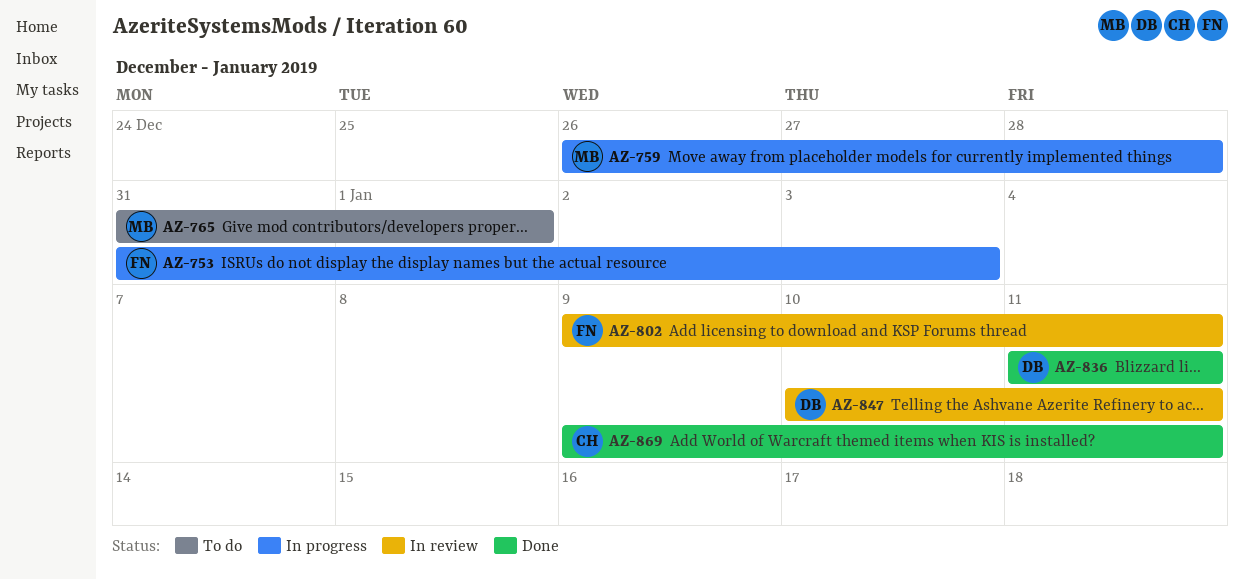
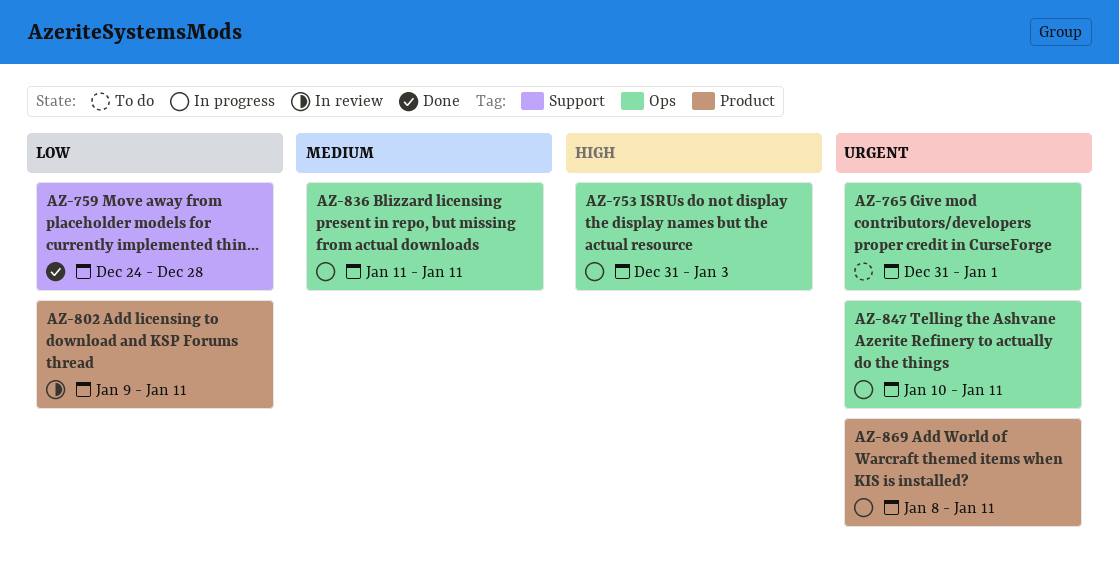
AZ-759, status: In progress -> Done
AZ-759, start: Dec 26 -> Dec 24
AZ-836, status: Done -> In progress
AZ-847, status: In review -> In progress
AZ-869, status: Done -> In progress
AZ-869, start: Jan 9 -> Jan 8

